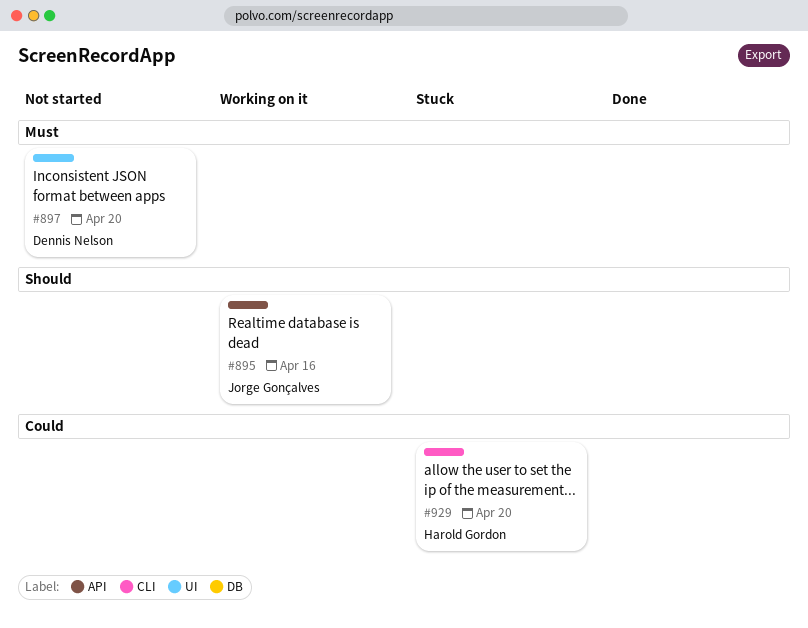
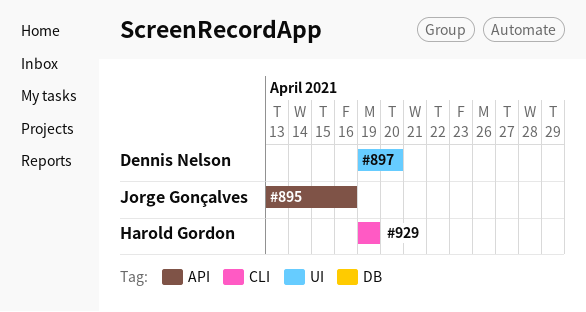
#929, due: Apr 20 -> Apr 19

